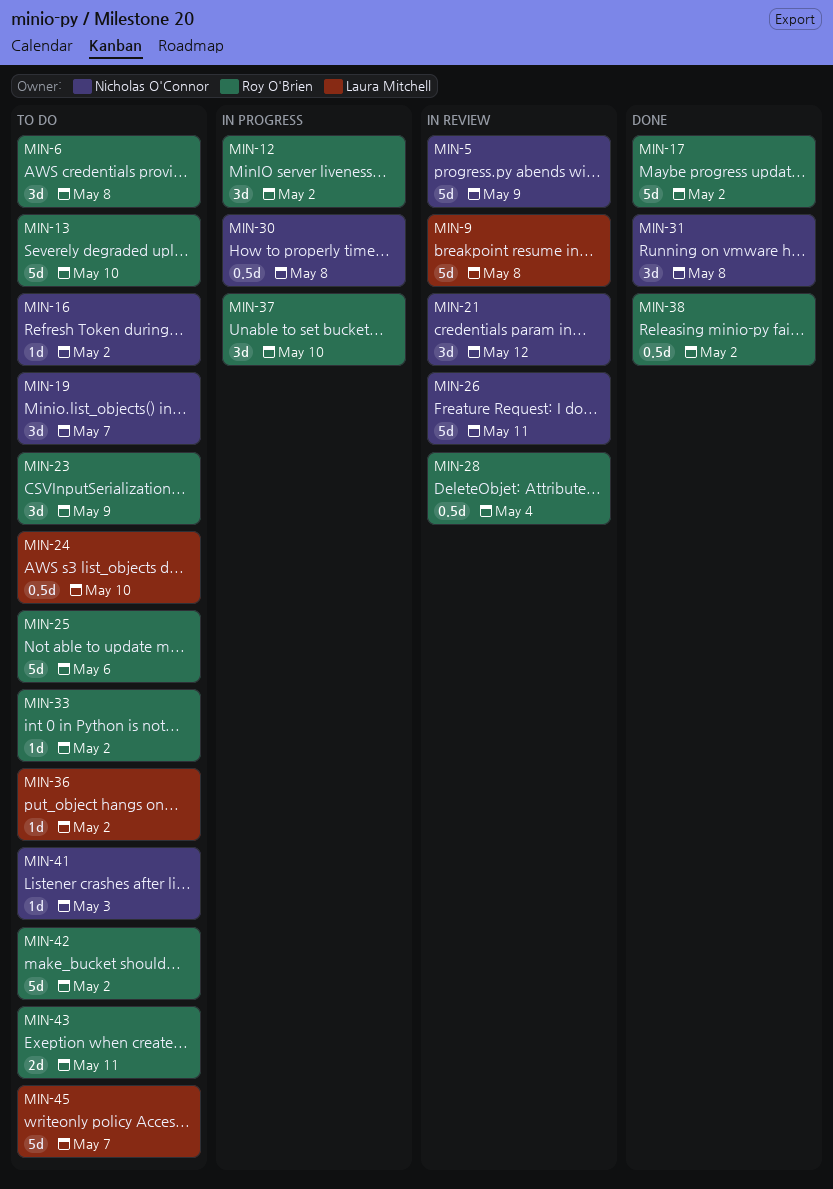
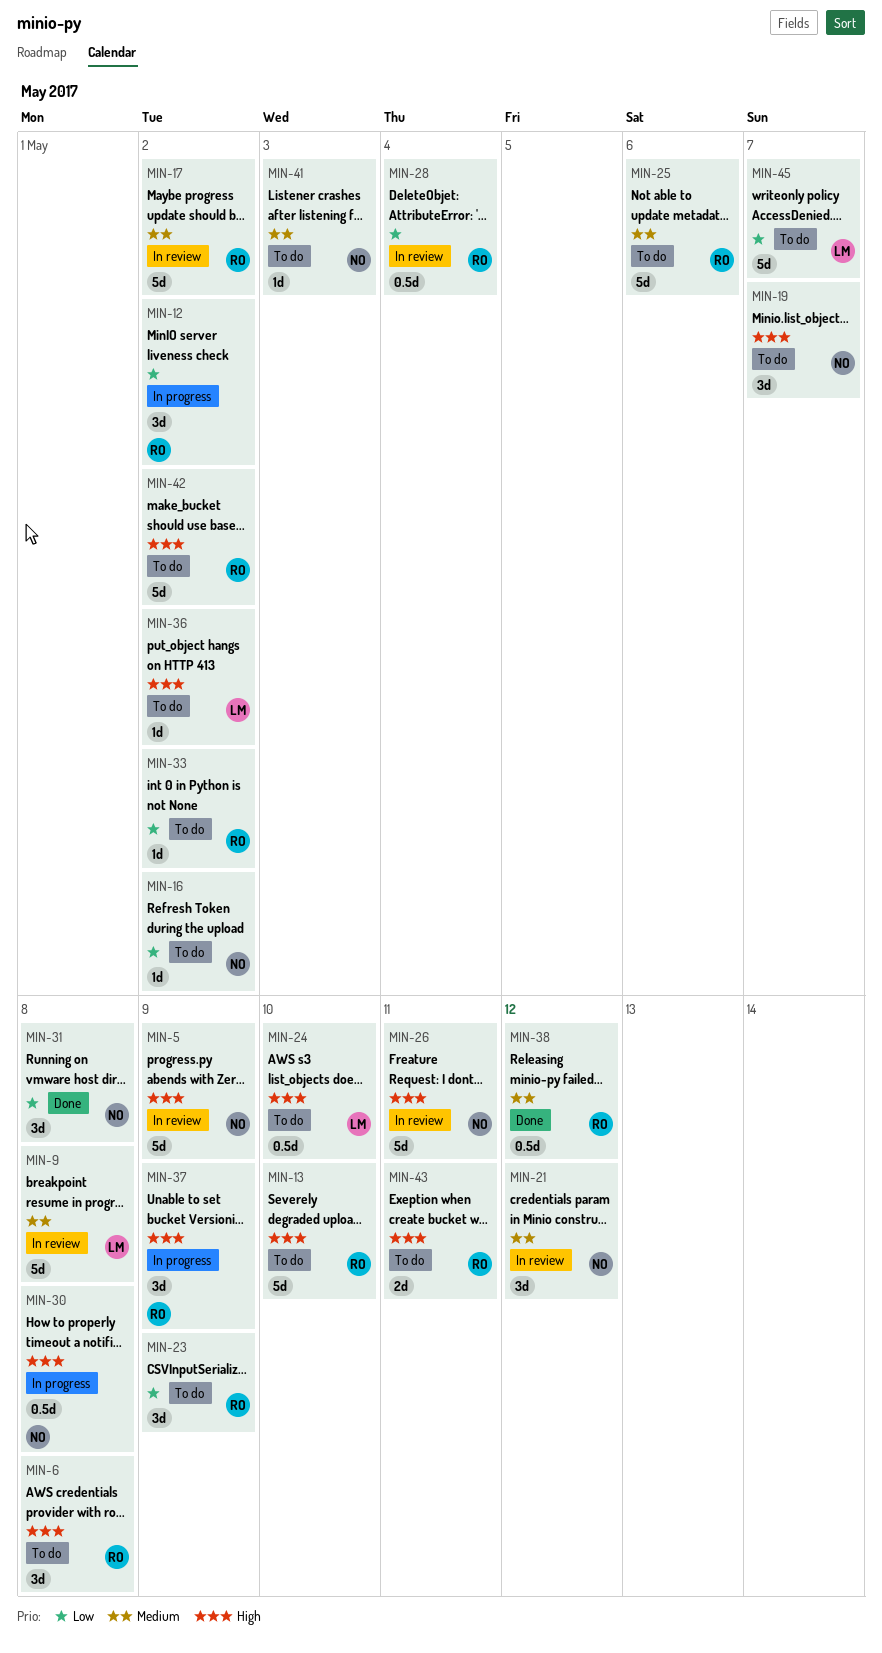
MIN-17, status: Done -> In review
MIN-37, due: May 10 -> May 9
MIN-38, due: May 2 -> May 12

